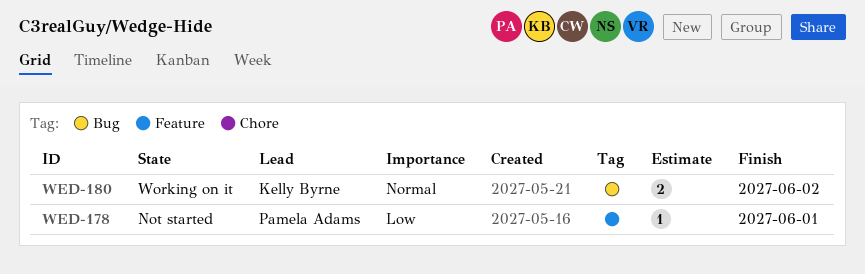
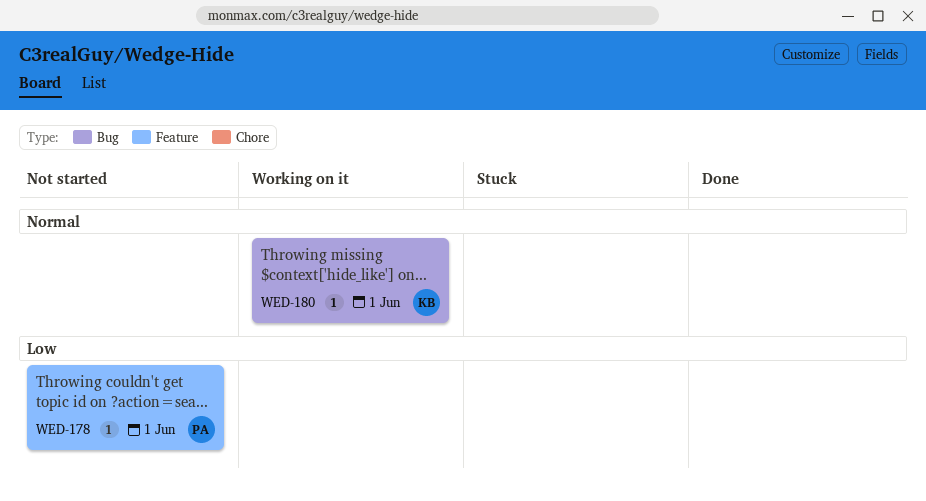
WED-180, estimate: 2 -> 1
WED-180, due: Jun 2 -> Jun 1

